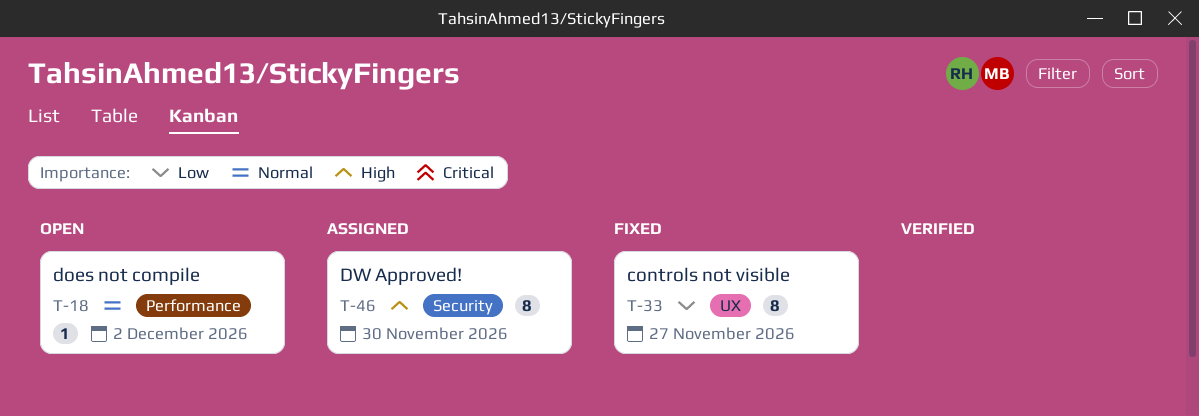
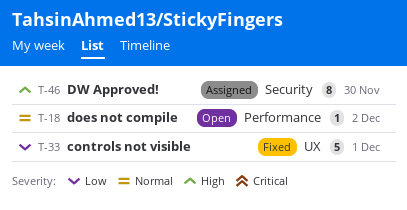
T-33, estimate: 8 -> 5
T-33, due: Nov 27 -> Dec 1

